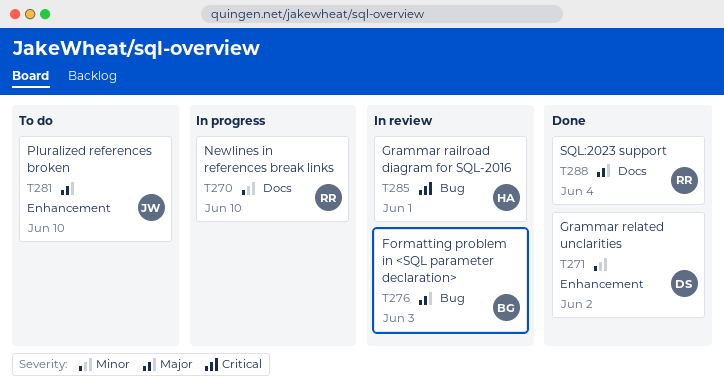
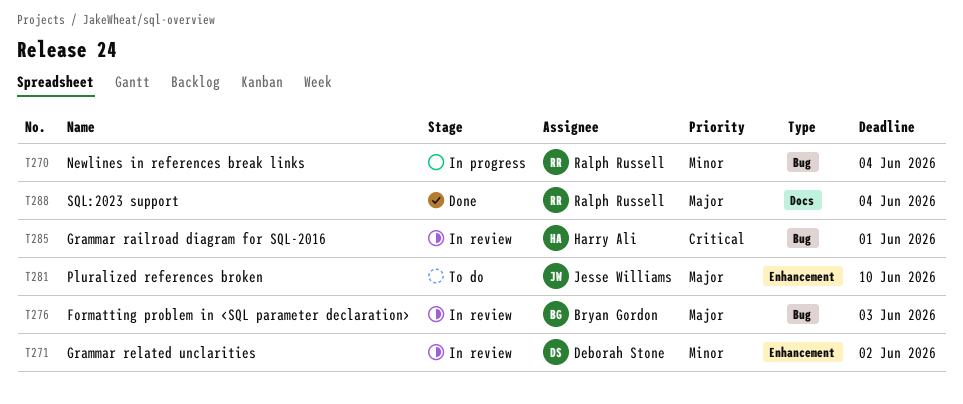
T270, label: Docs -> Bug
T270, due: Jun 10 -> Jun 4
T271, status: Done -> In review

